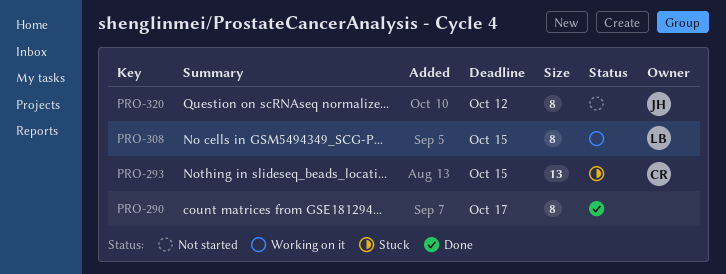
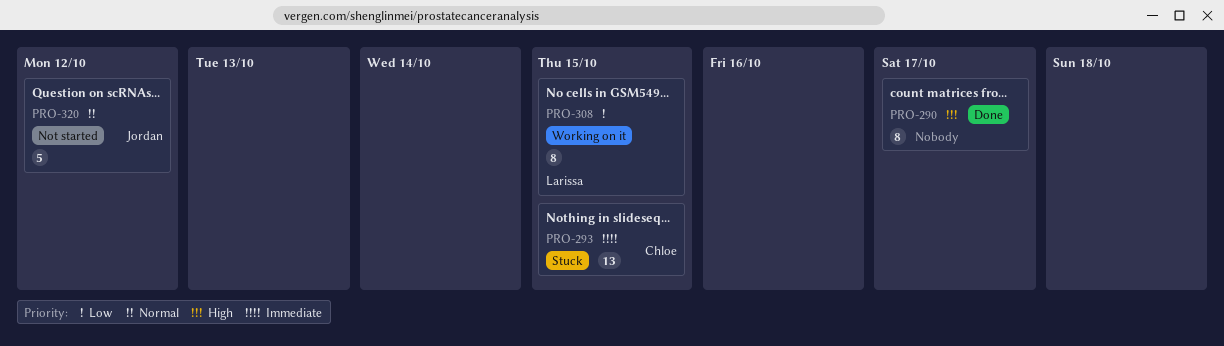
PRO-320, estimate: 8 -> 5

